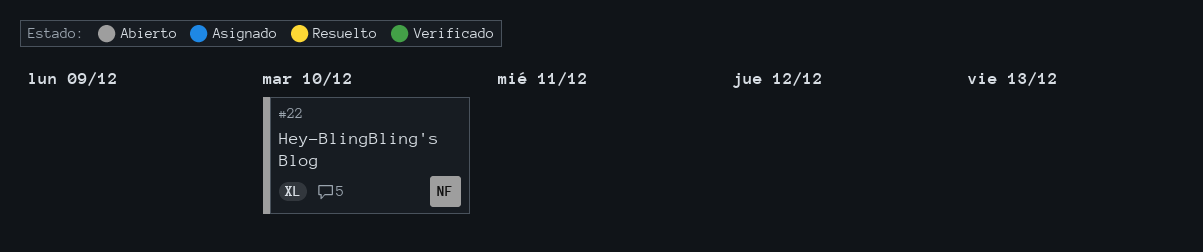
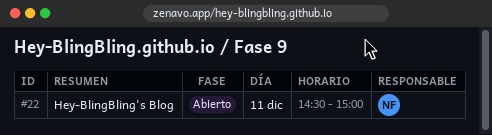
#22, day: Dec 10 -> Dec 11

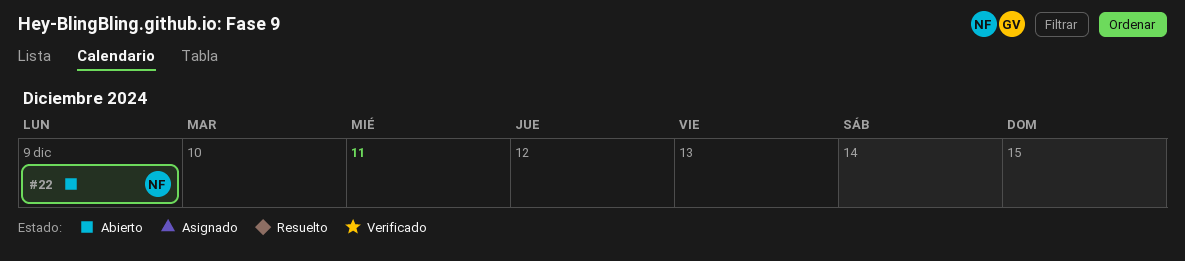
#22, day: Dec 11 -> Dec 9

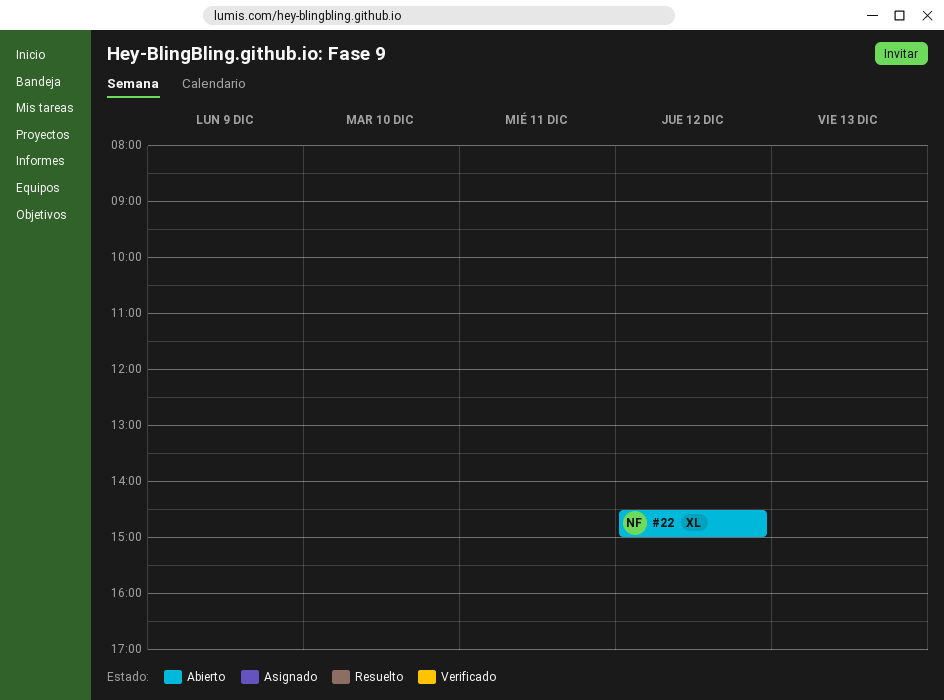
#22, day: Dec 9 -> Dec 12

